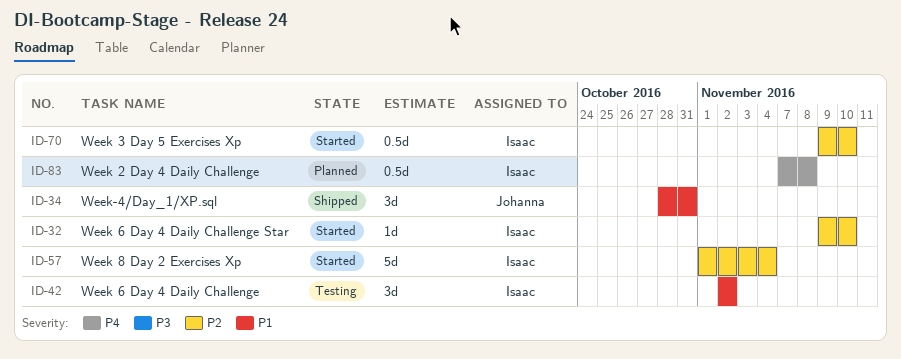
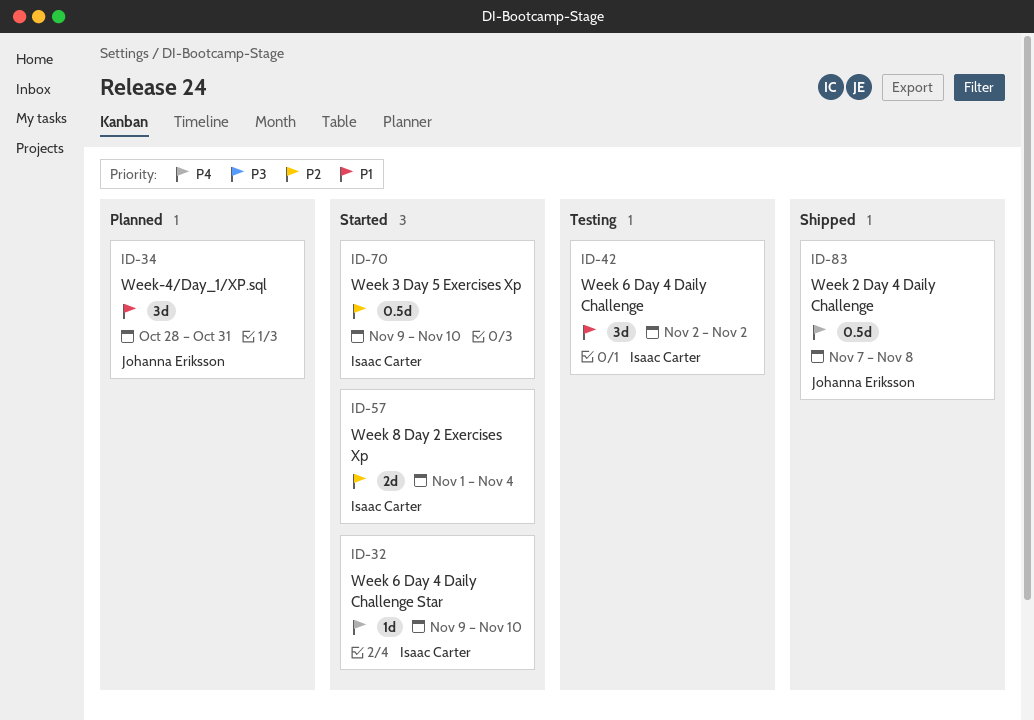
ID-32, priority: P2 -> P4
ID-34, status: Shipped -> Planned
ID-57, estimate: 5d -> 2d
ID-83, status: Planned -> Shipped
ID-83, owner: Isaac Carter -> Johanna Eriksson

